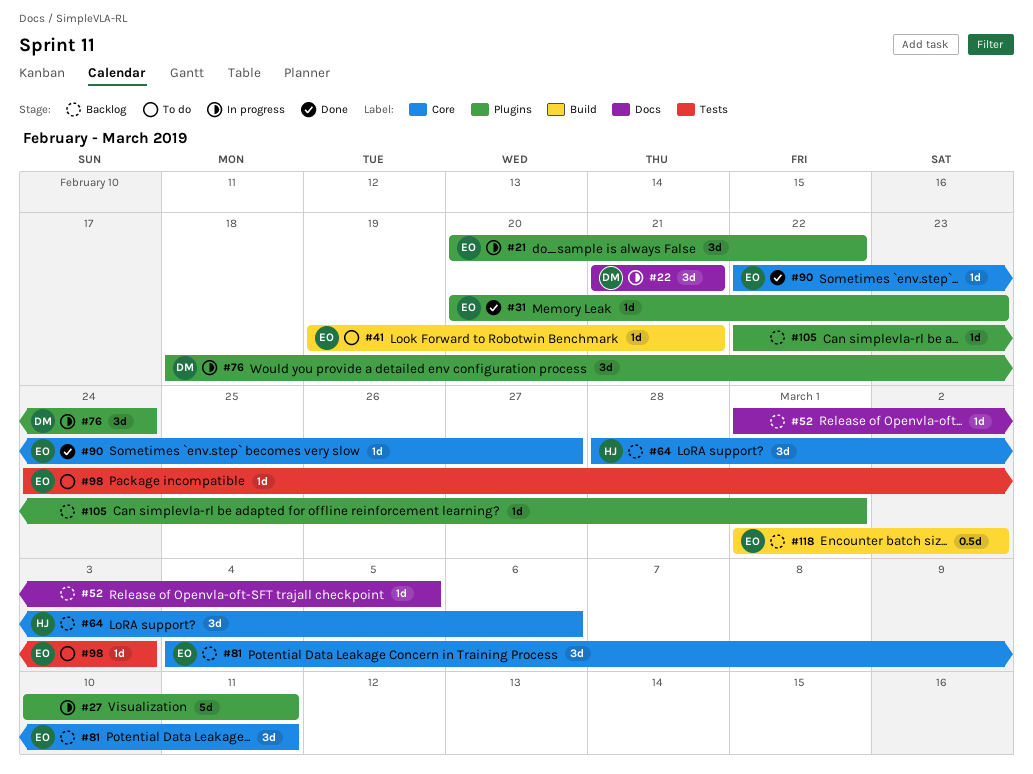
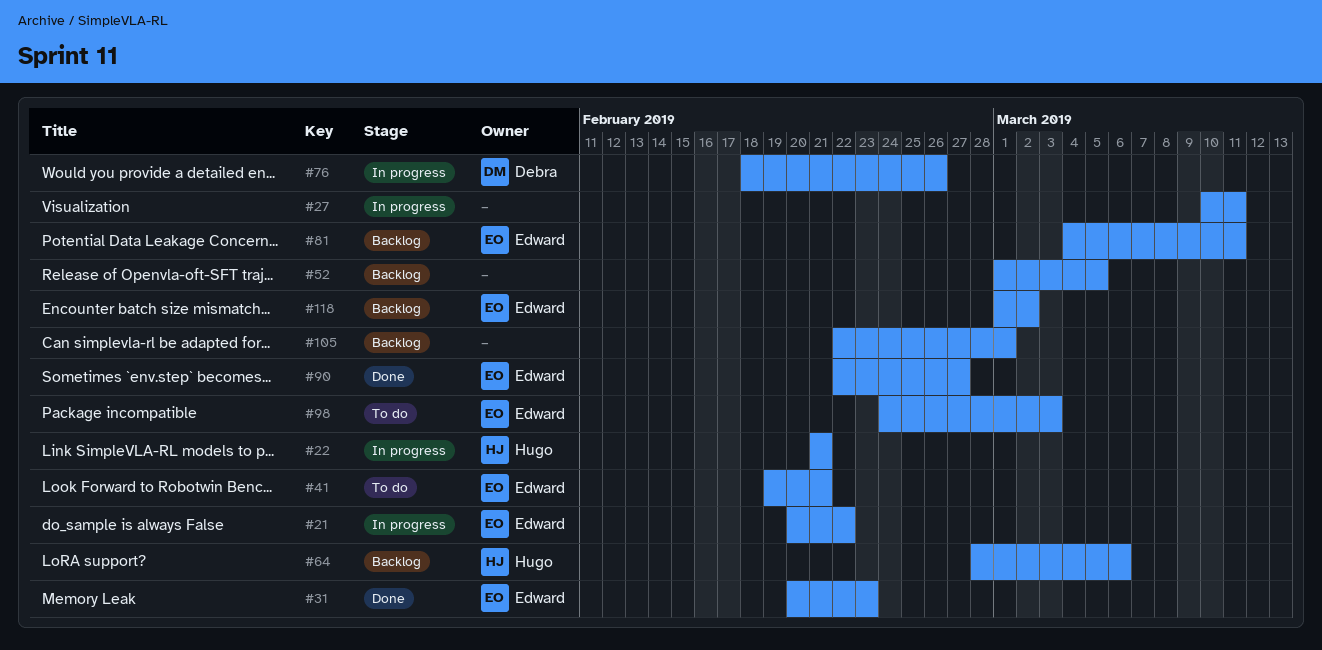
#22, owner: Debra -> Hugo
#76, due: Feb 24 -> Feb 26

